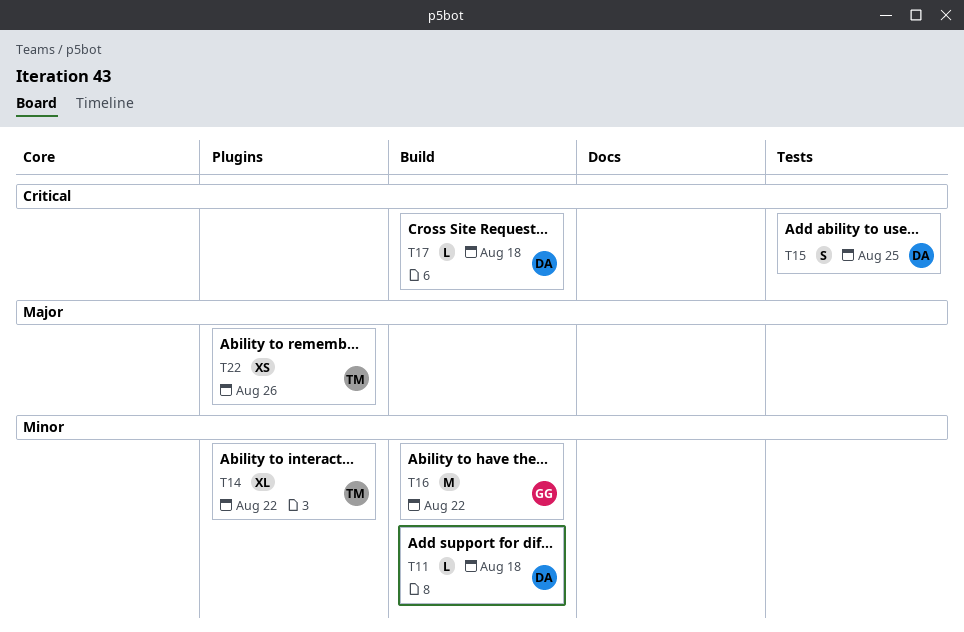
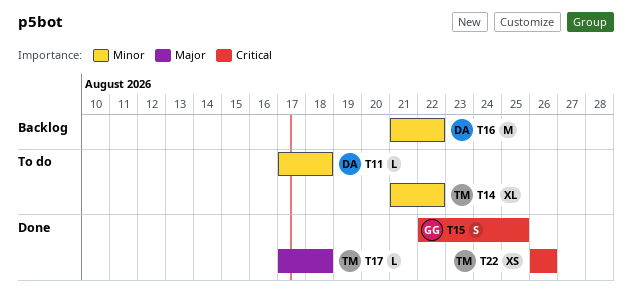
T15, owner: DA -> GG
T16, owner: GG -> DA
T17, owner: DA -> TM
T17, priority: Critical -> Major
T22, priority: Major -> Critical

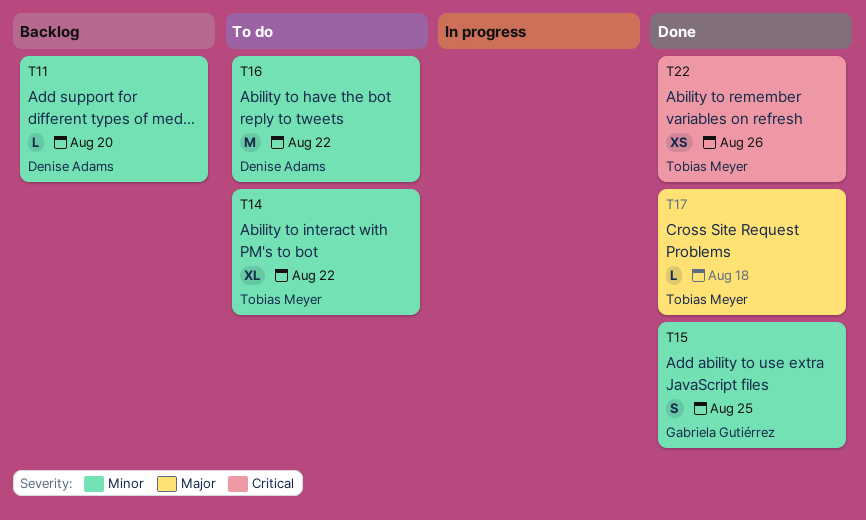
T11, status: To do -> Backlog
T11, due: Aug 18 -> Aug 20
T15, priority: Critical -> Minor
T16, status: Backlog -> To do

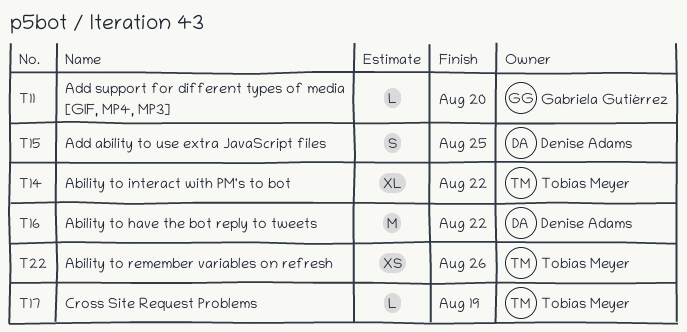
T11, owner: Denise Adams -> Gabriela Gutiérrez
T15, owner: Gabriela Gutiérrez -> Denise Adams
T17, due: Aug 18 -> Aug 19

